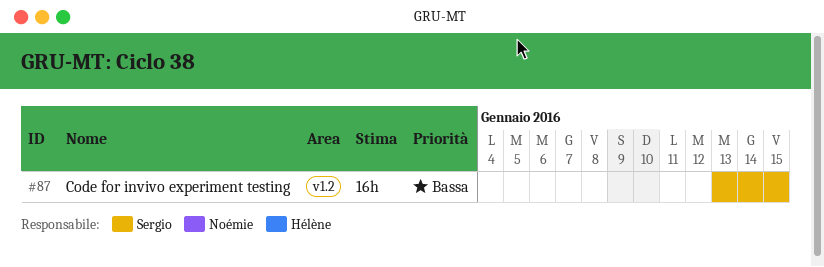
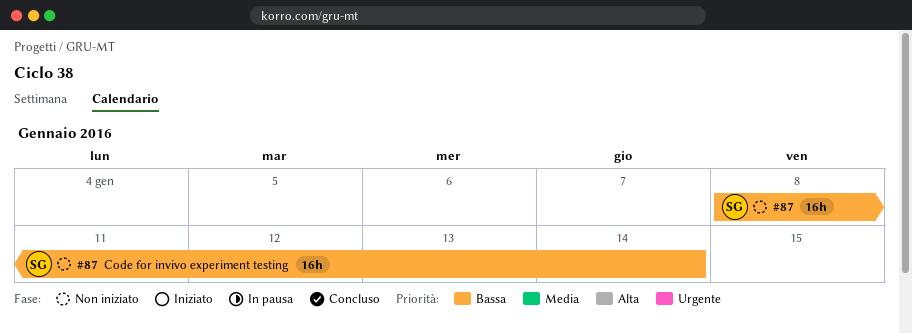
#87, start: Jan 13 -> Jan 8
#87, due: Jan 15 -> Jan 14

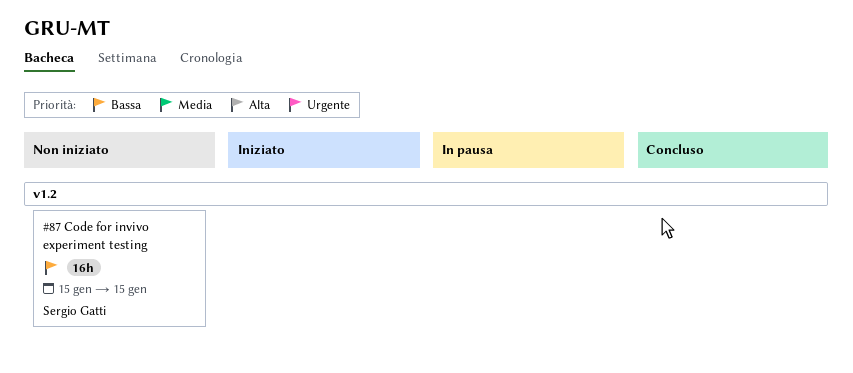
#87, start: Jan 8 -> Jan 15
#87, due: Jan 14 -> Jan 15

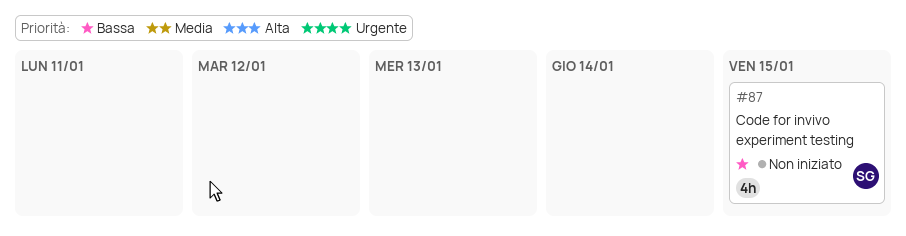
#87, estimate: 16h -> 4h

